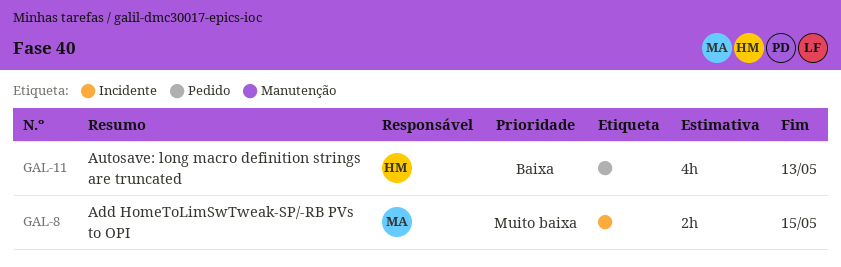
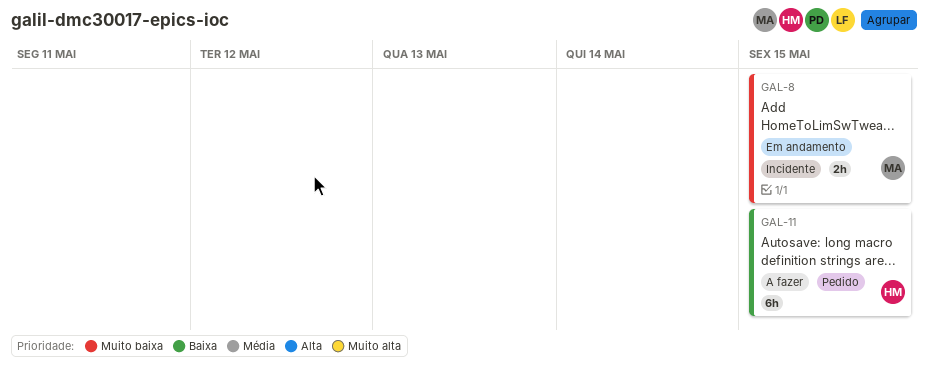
GAL-11, estimate: 4h -> 6h
GAL-11, due: May 13 -> May 15

